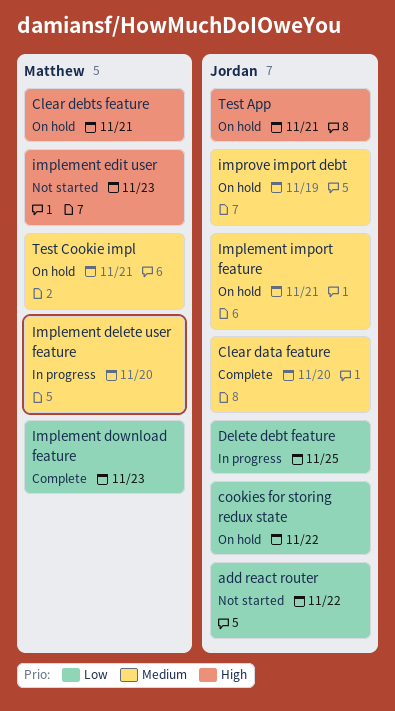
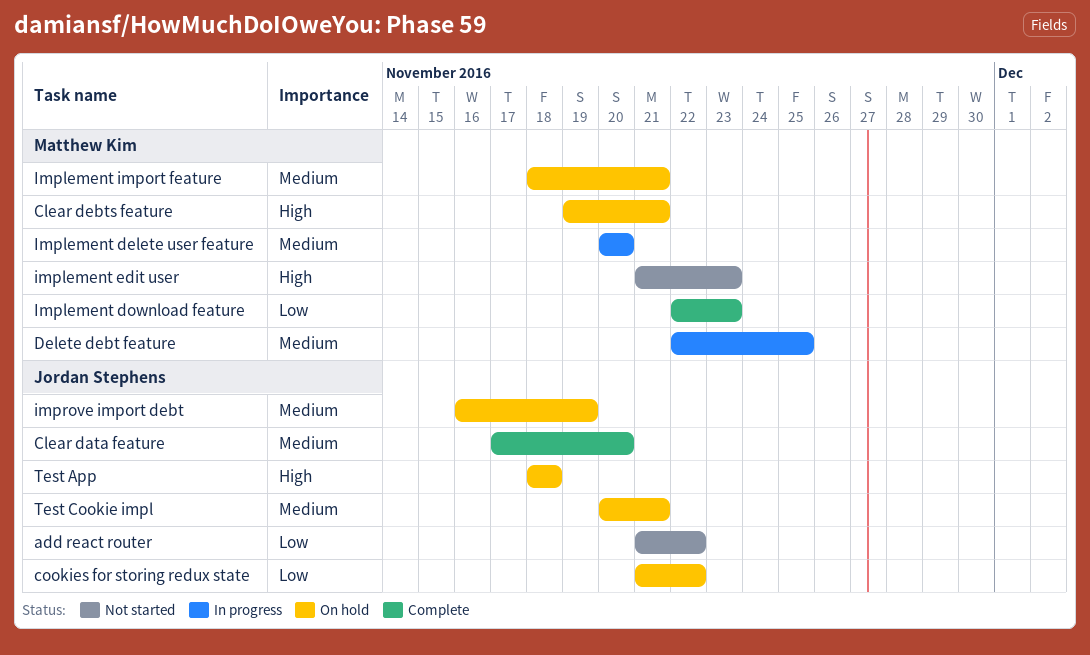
Delete debt feature, owner: Jordan Stephens -> Matthew Kim
Delete debt feature, priority: Low -> Medium
Implement import feature, owner: Jordan Stephens -> Matthew Kim
Test App, due: Nov 21 -> Nov 18
Test Cookie impl, owner: Matthew Kim -> Jordan Stephens

